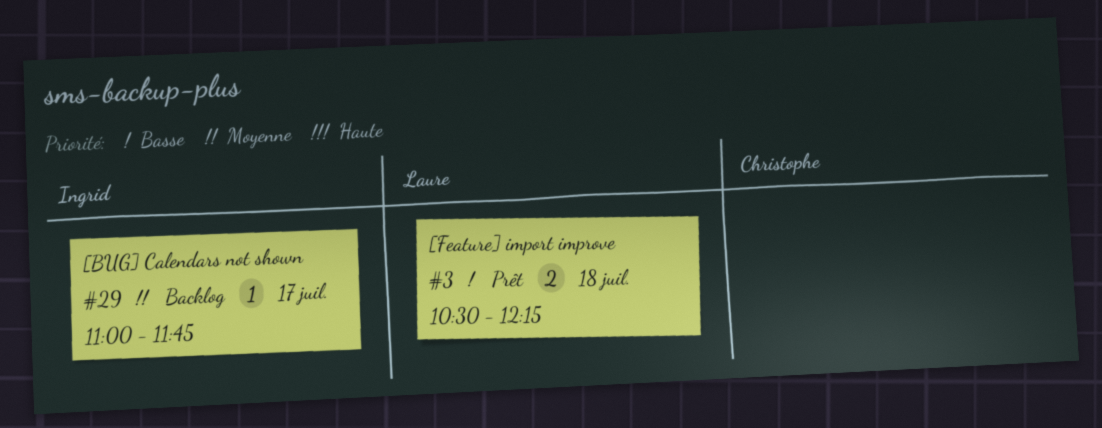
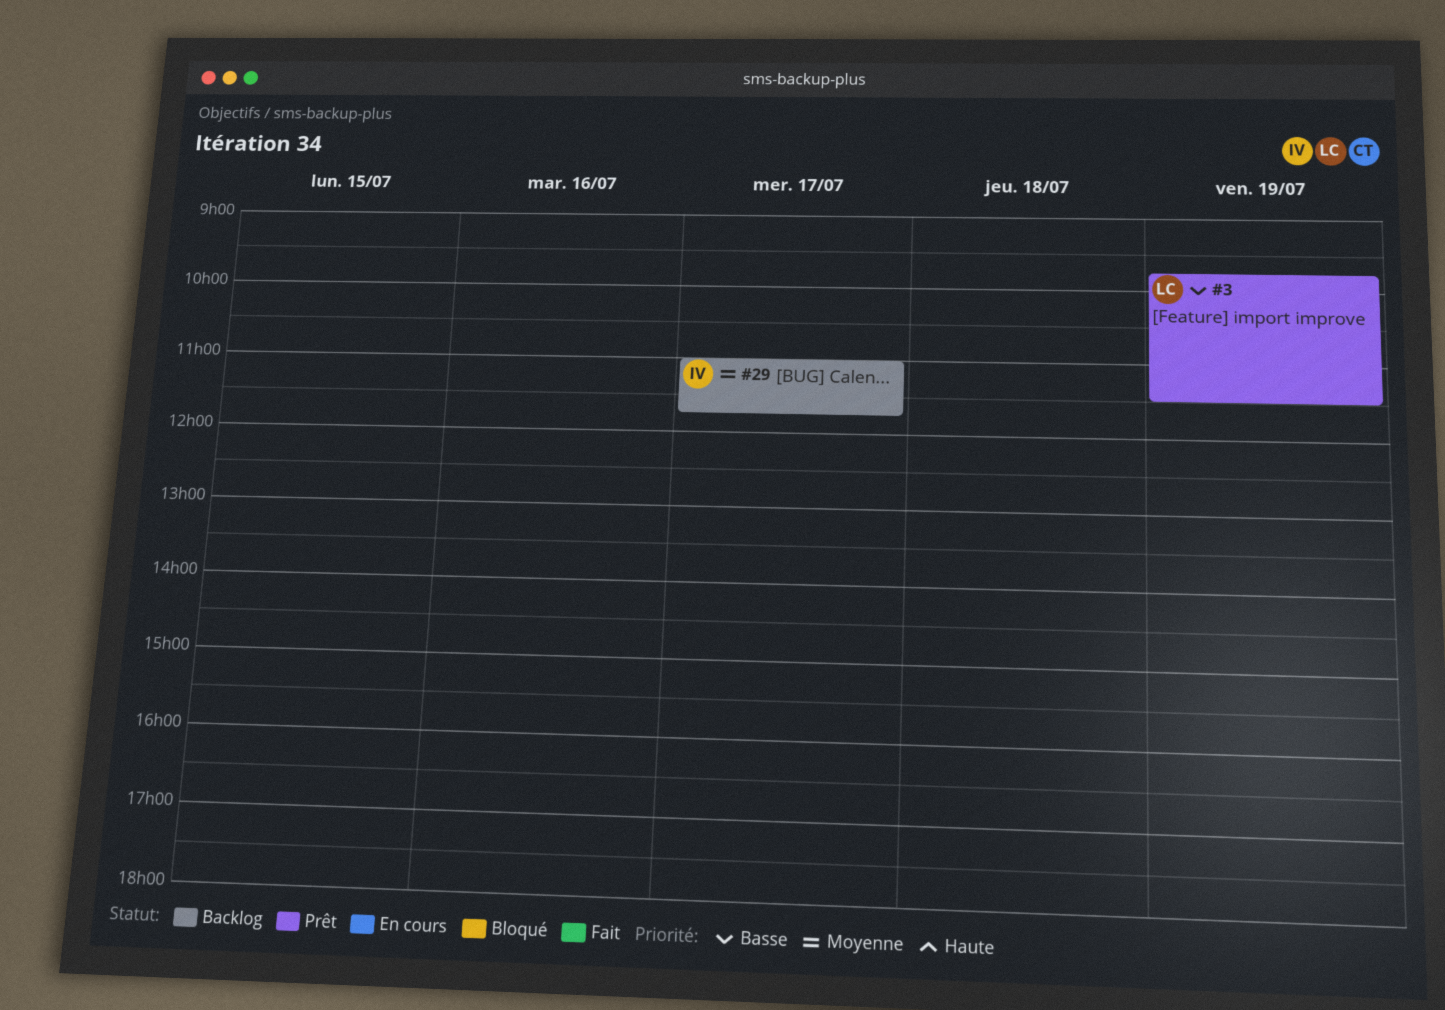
#3, day: Jul 18 -> Jul 19
#3, begins: 10:30 -> 09:45
#3, ends: 12:15 -> 11:30

